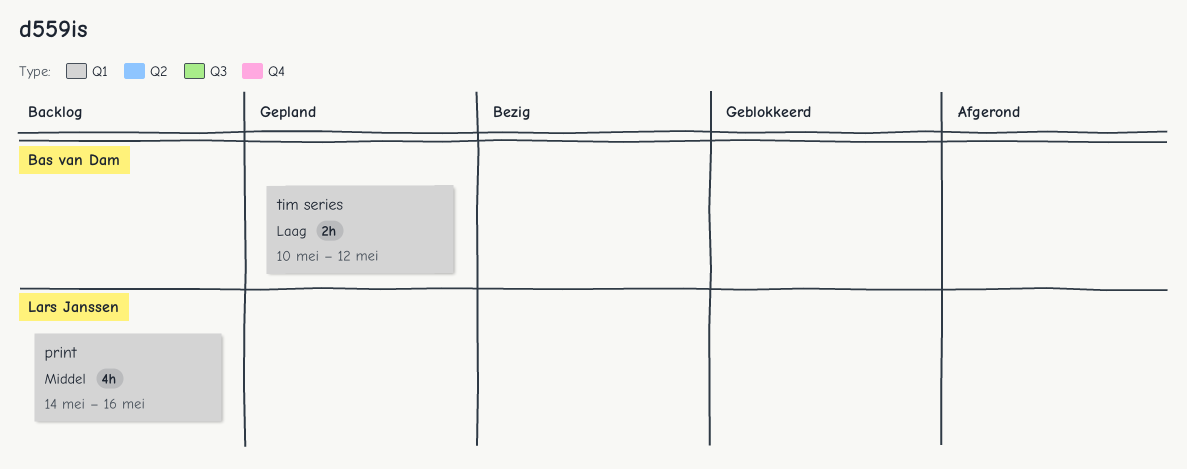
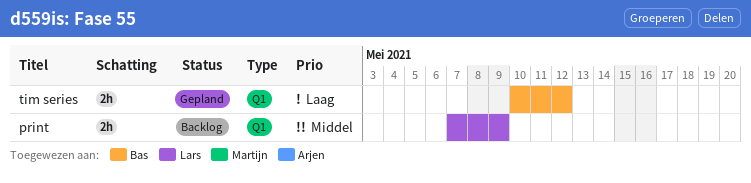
print, estimate: 4h -> 2h
print, start: May 14 -> May 7
print, due: May 16 -> May 9

